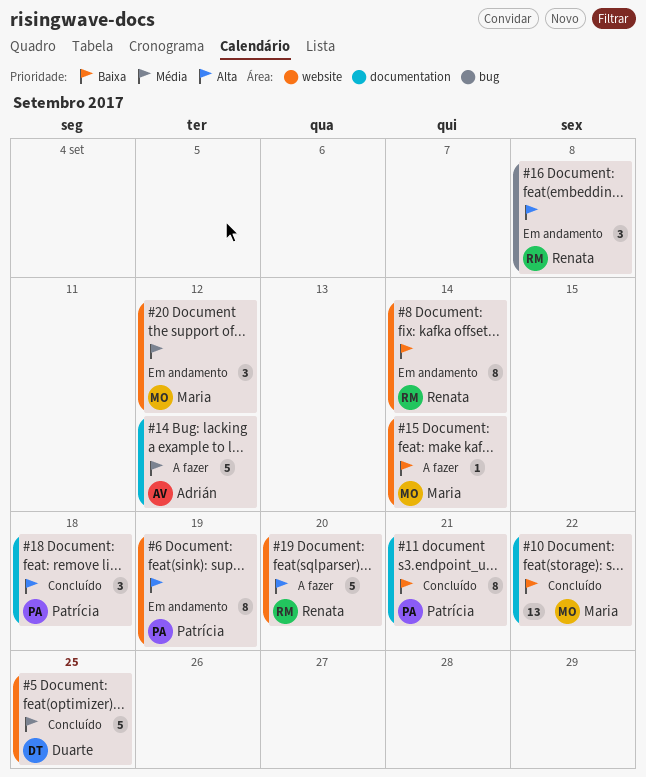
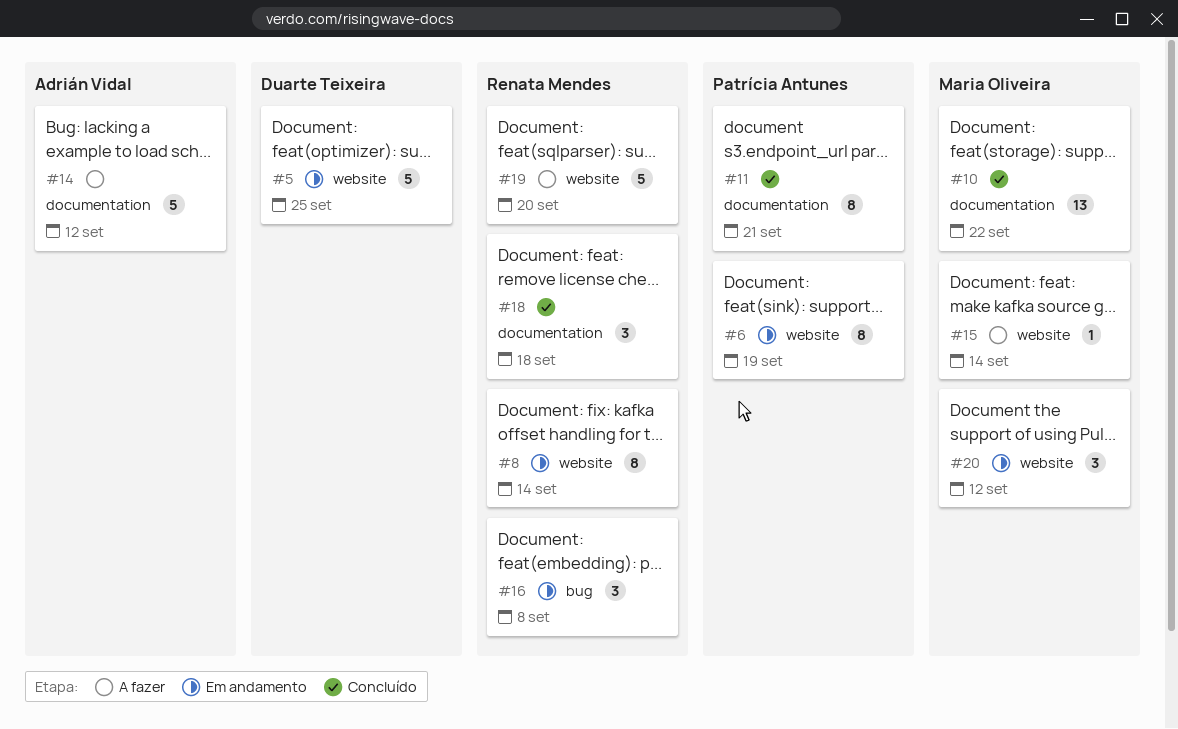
#5, status: Concluído -> Em andamento
#18, owner: Patrícia Antunes -> Renata Mendes

